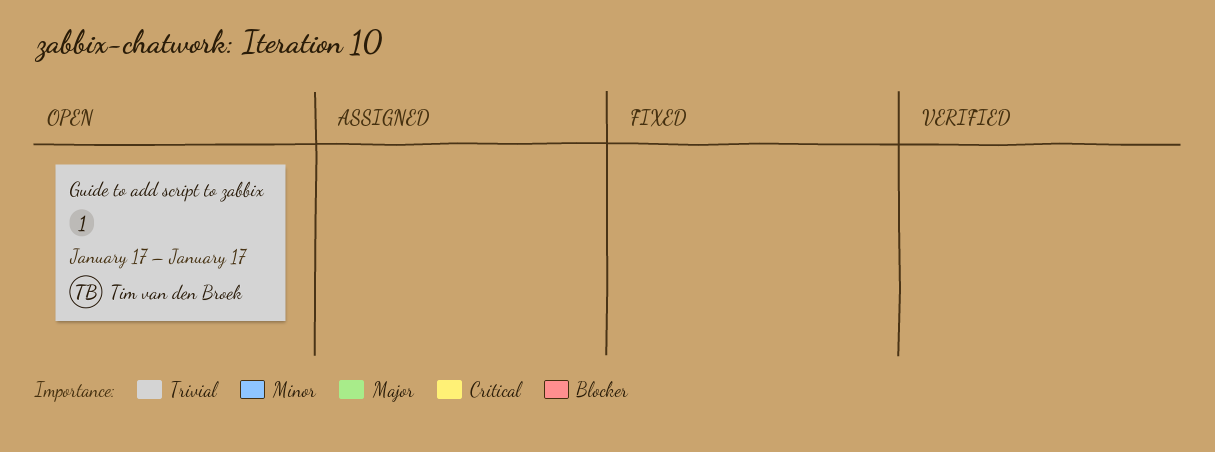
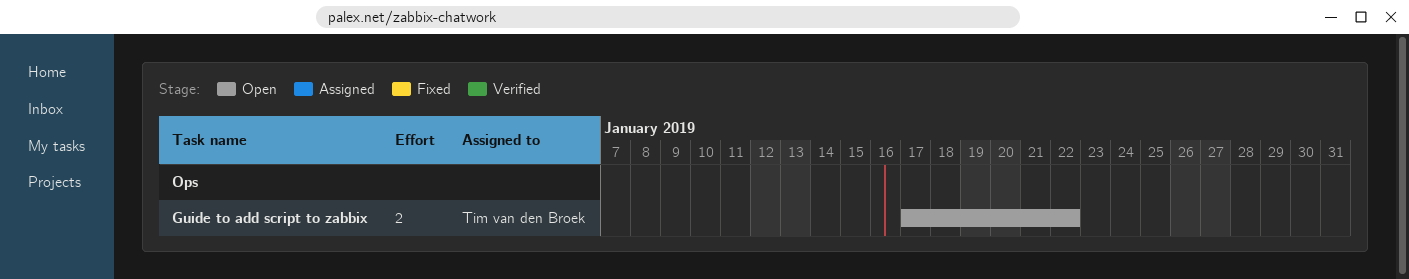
Guide to add script to zabbix, estimate: 1 -> 2
Guide to add script to zabbix, due: Jan 17 -> Jan 22

